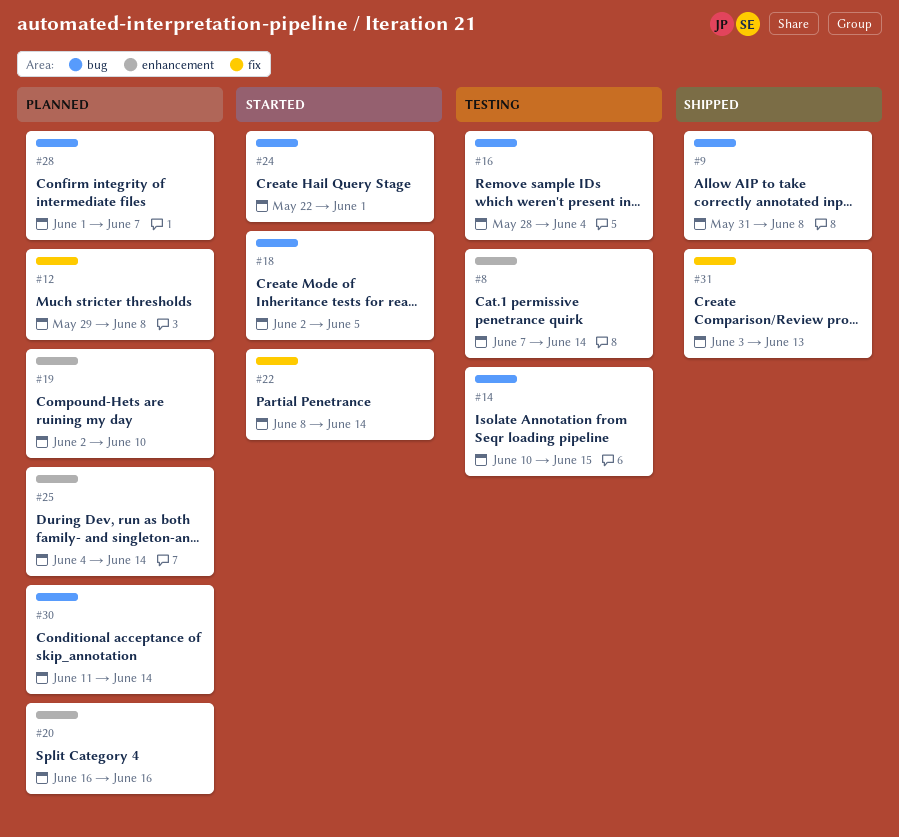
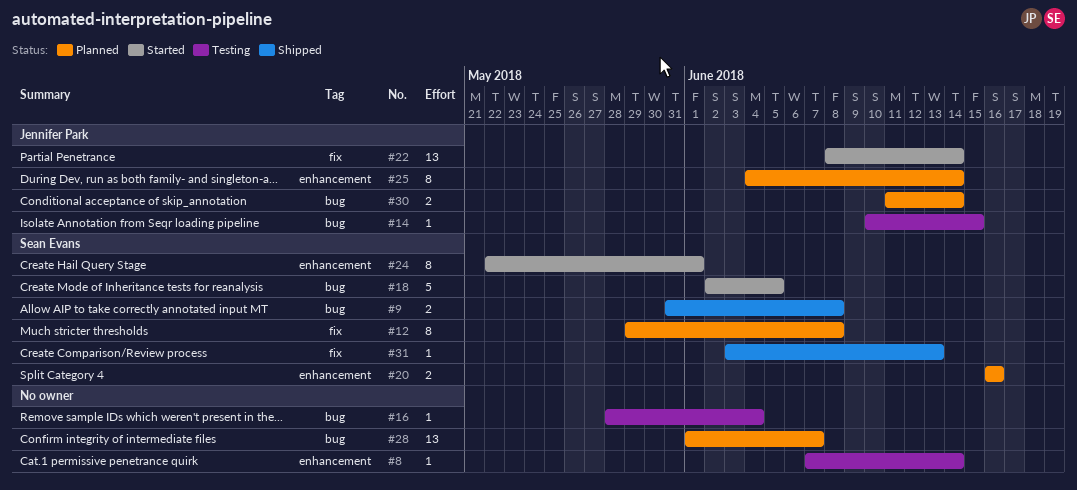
#19: present -> none
#24, label: bug -> enhancement

